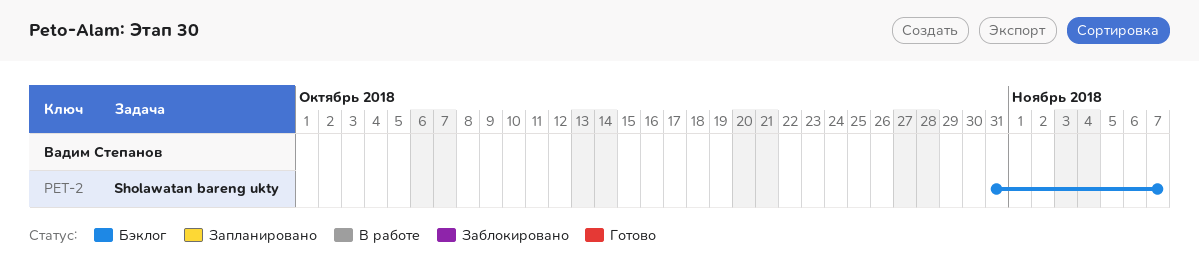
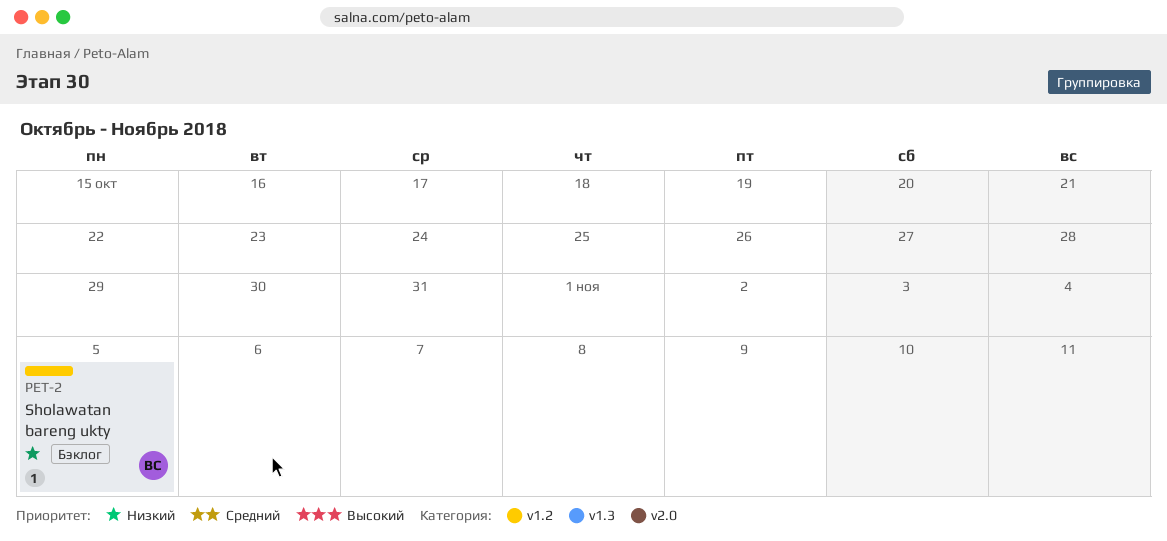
PET-2, due: Nov 7 -> Nov 5

